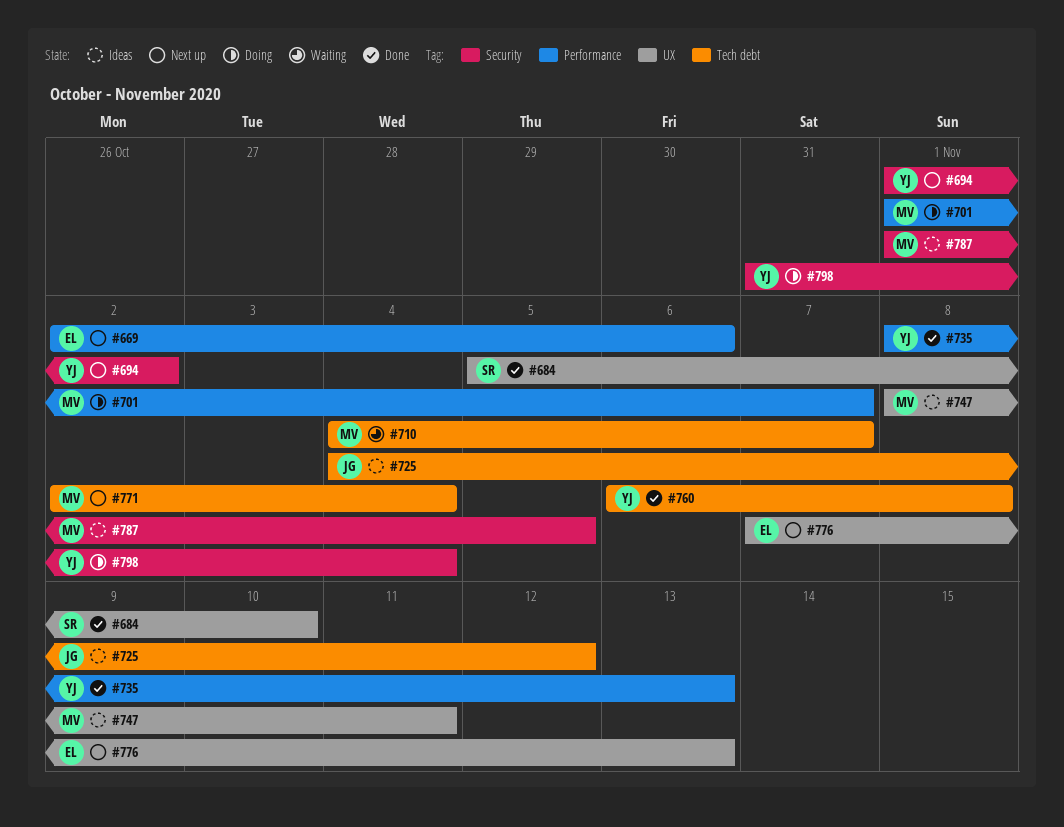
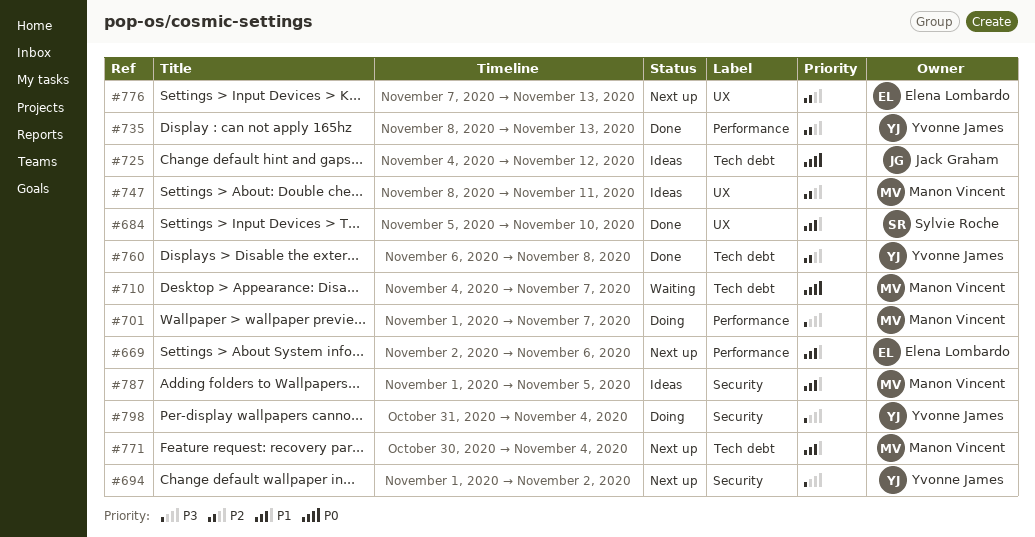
#771, start: Nov 2 -> Oct 30

